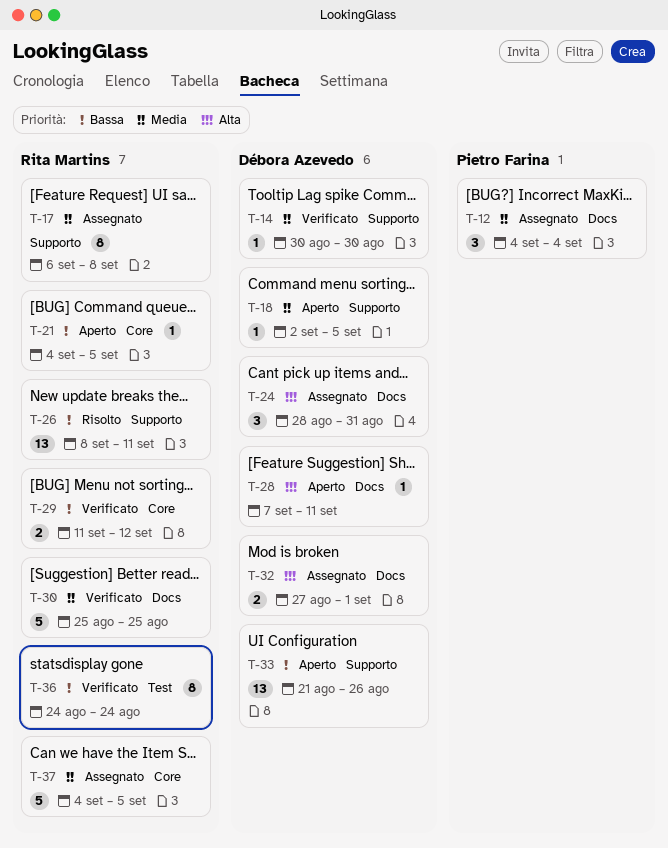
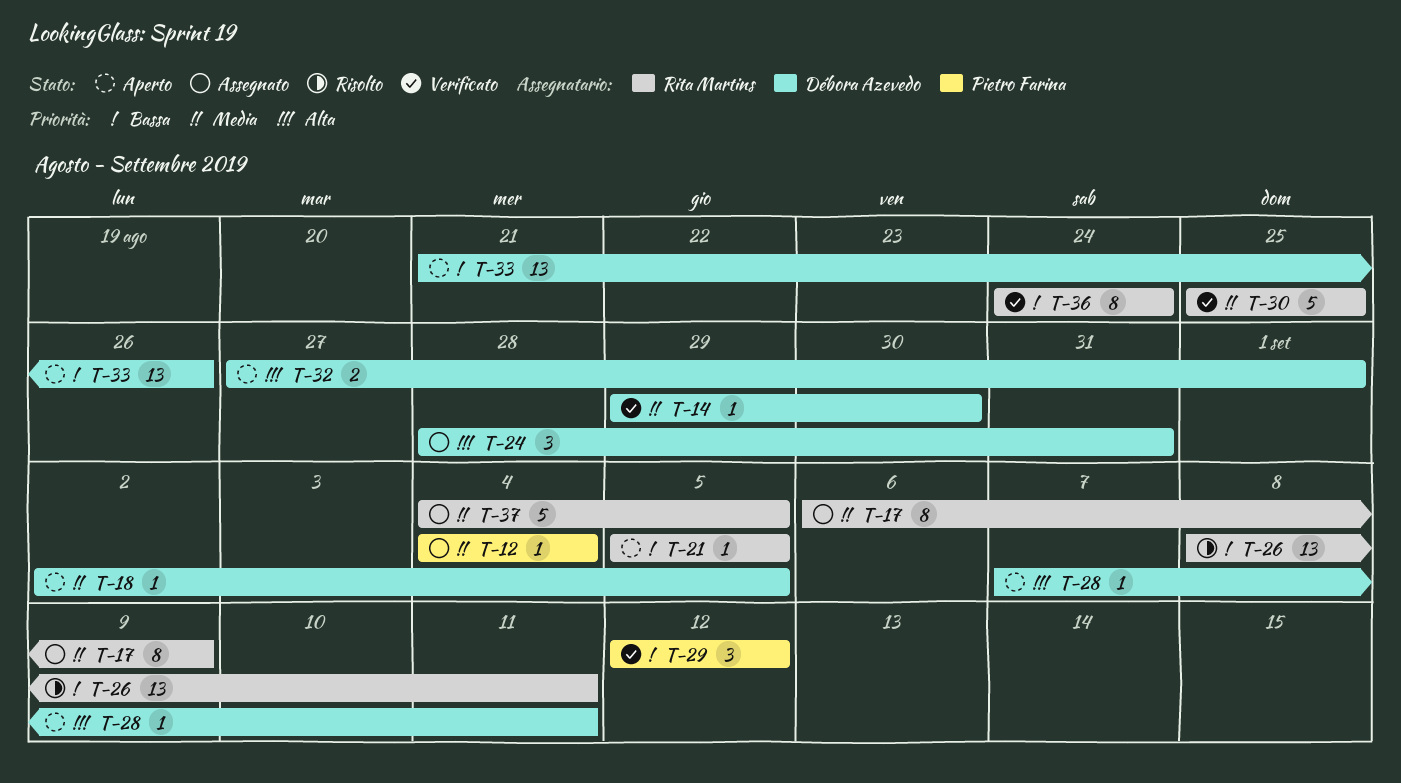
T-12, estimate: 3 -> 1
T-14, start: Aug 30 -> Aug 29
T-17, due: Sep 8 -> Sep 9
T-21, start: Sep 4 -> Sep 5
T-29, owner: Rita Martins -> Pietro Farina
T-29, estimate: 2 -> 3
T-29, start: Sep 11 -> Sep 12
T-32, status: Assegnato -> Aperto

